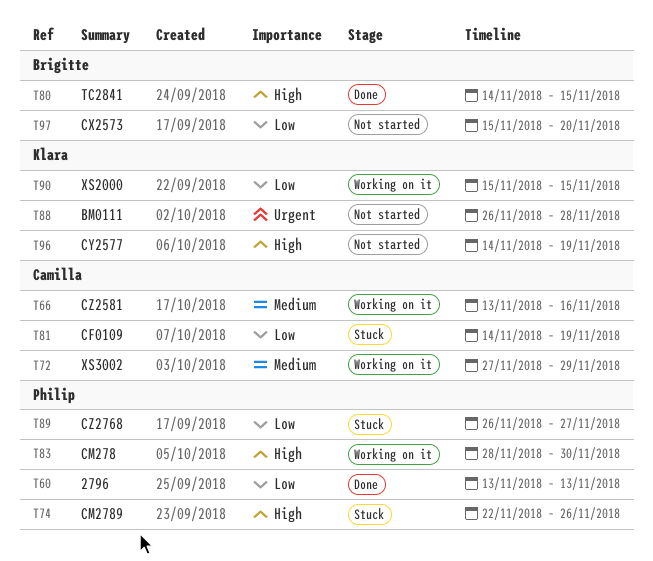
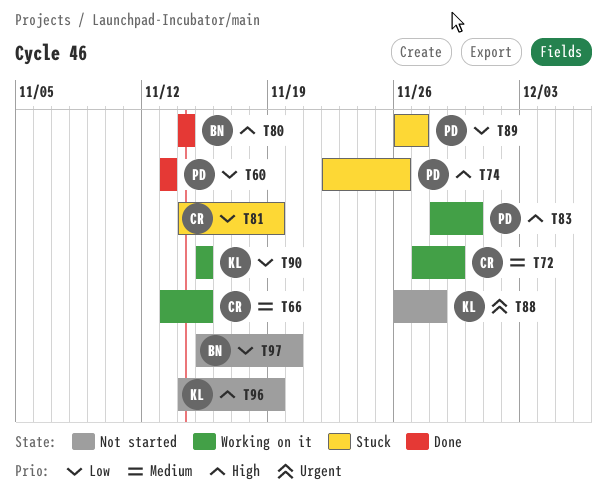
T66, due: Nov 16 -> Nov 15
T80, due: Nov 15 -> Nov 14

